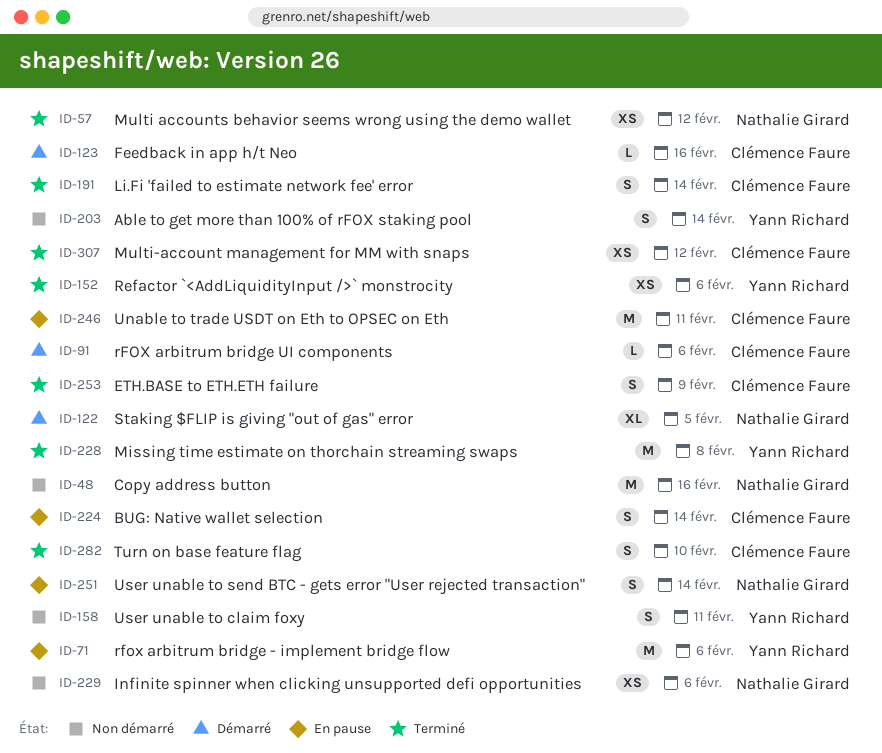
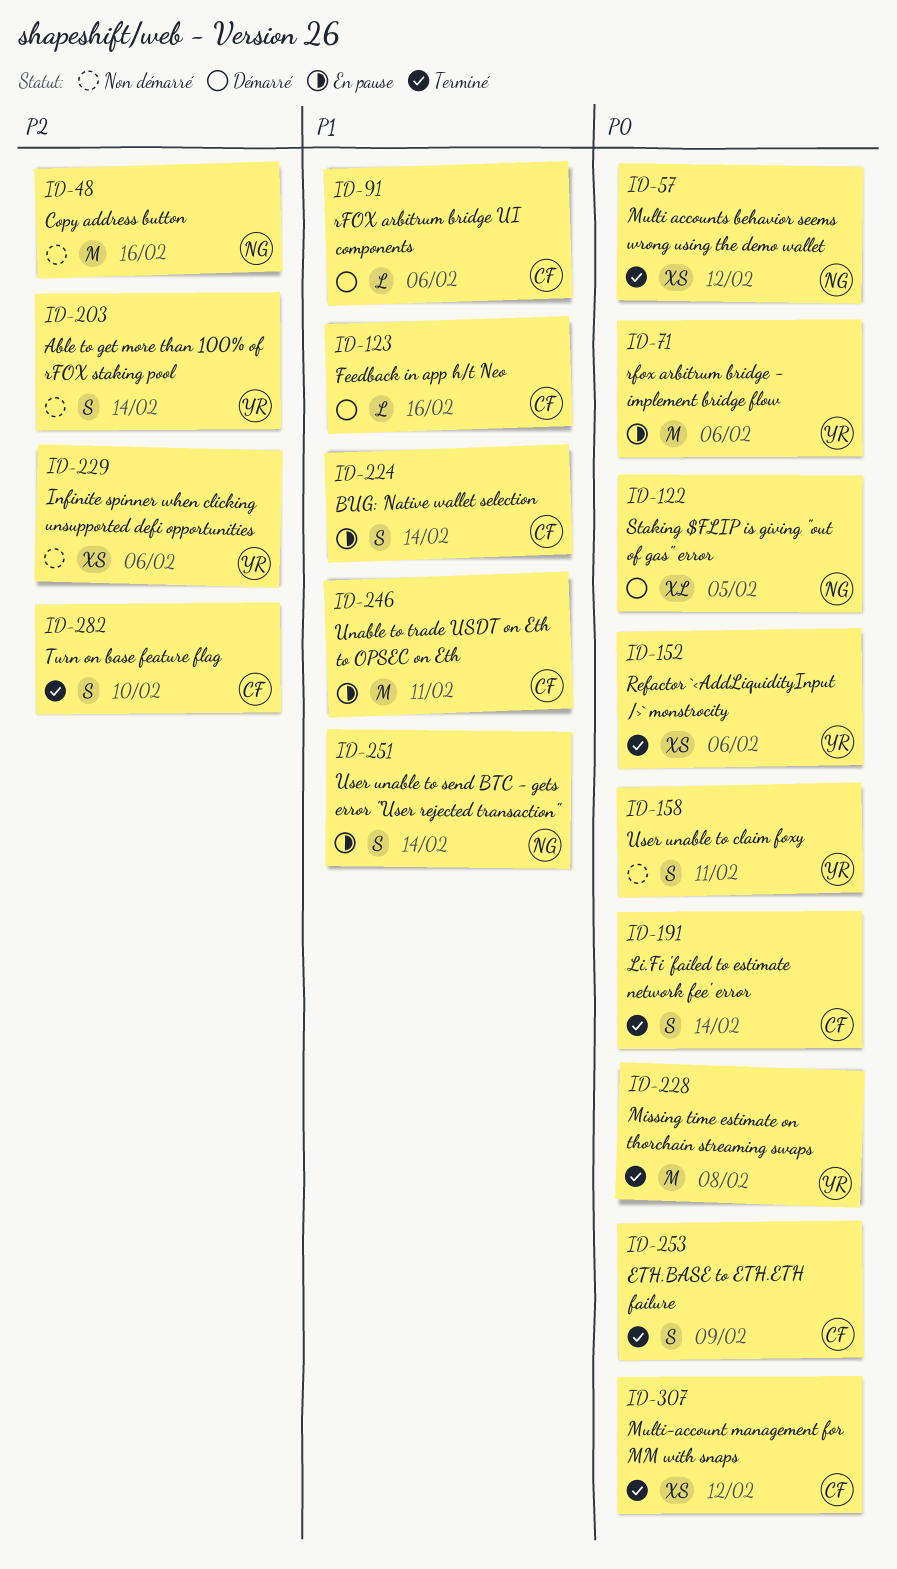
ID-229, owner: Nathalie Girard -> Yann Richard

